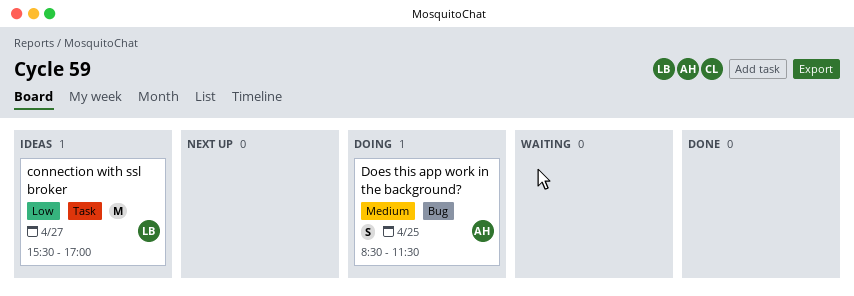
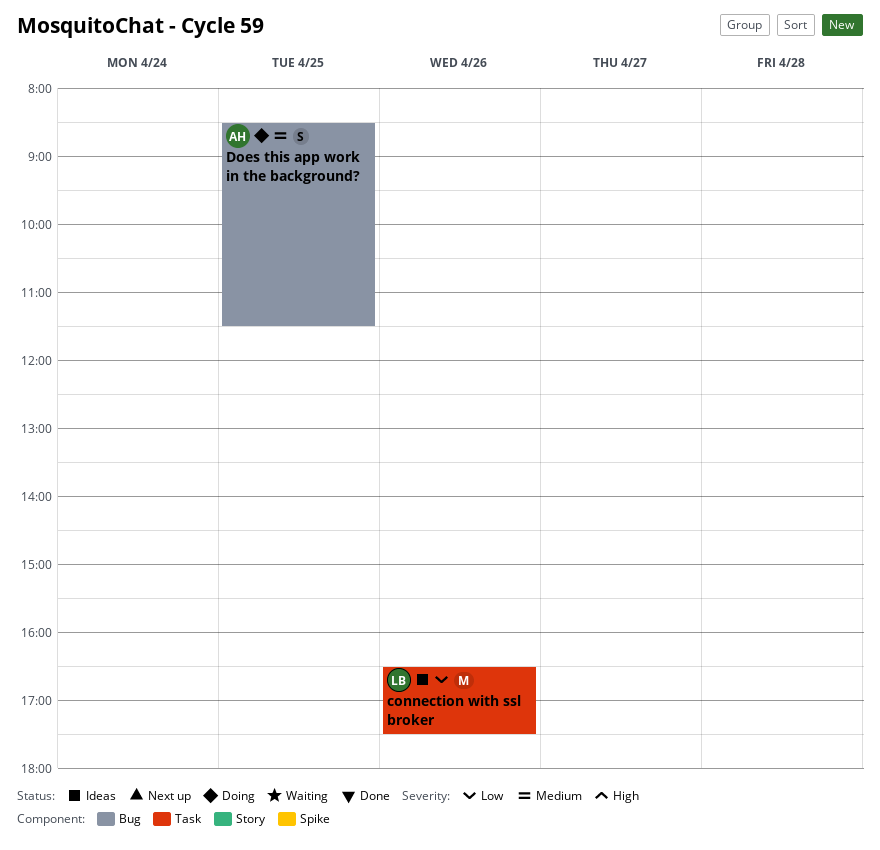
connection with ssl broker, day: Apr 27 -> Apr 26
connection with ssl broker, begins: 15:30 -> 16:30
connection with ssl broker, ends: 17:00 -> 17:30

